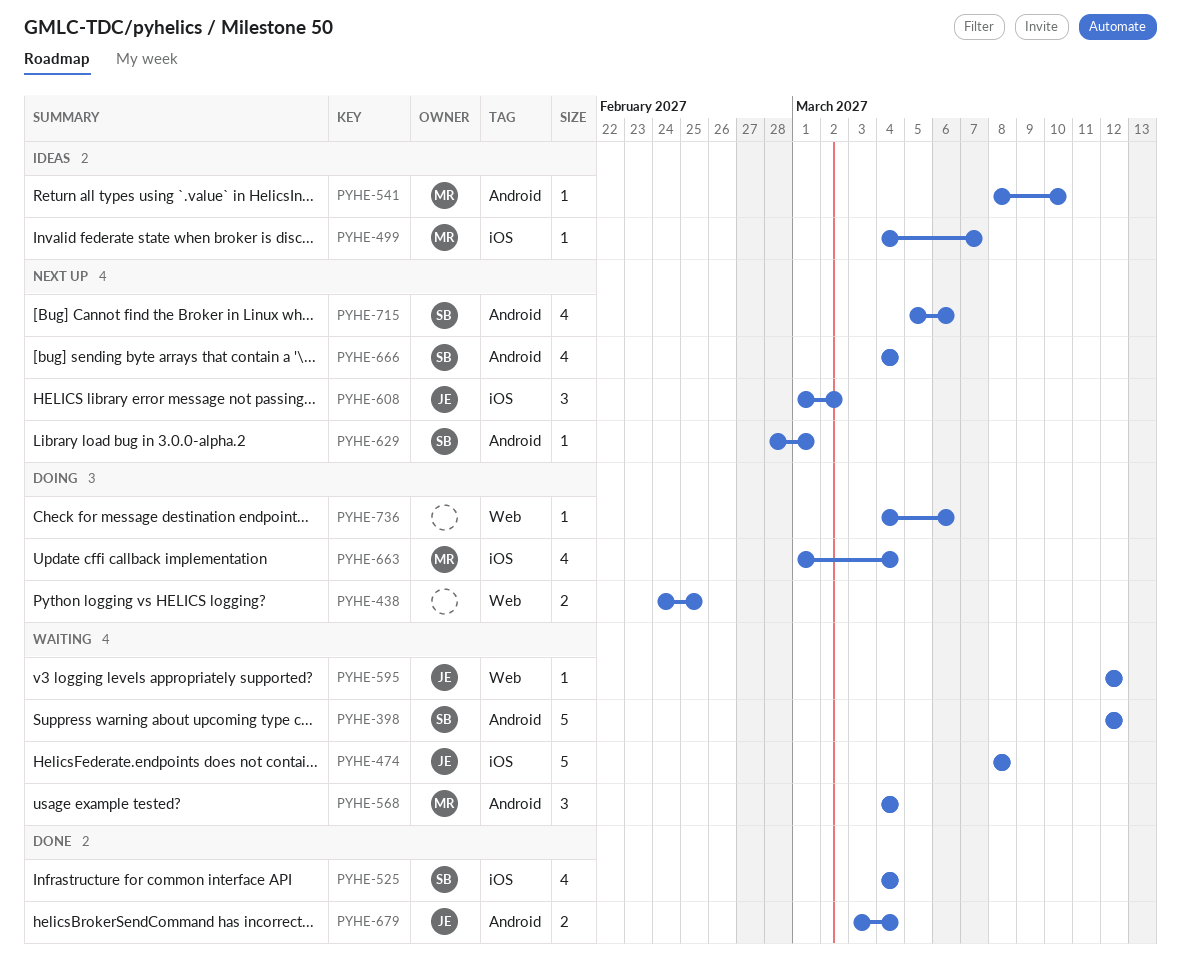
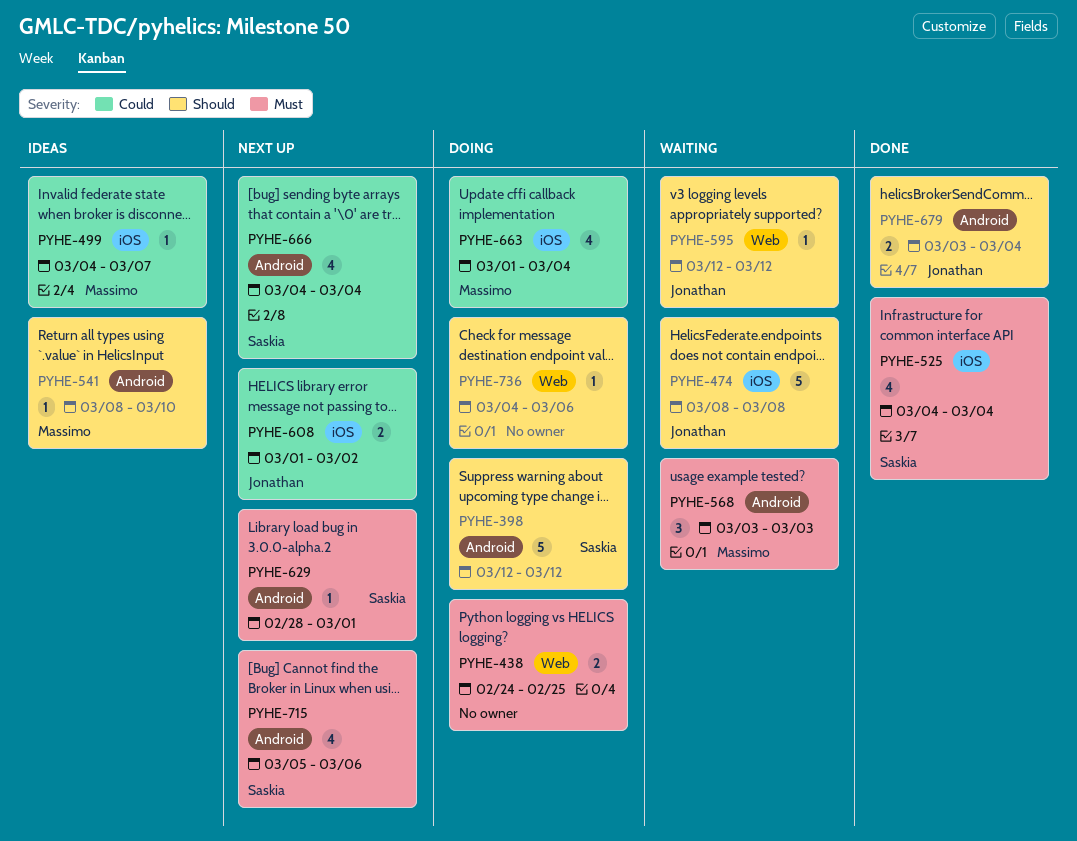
PYHE-398, status: Waiting -> Doing
PYHE-568, start: Mar 4 -> Mar 3
PYHE-568, due: Mar 4 -> Mar 3
PYHE-608, estimate: 3 -> 2

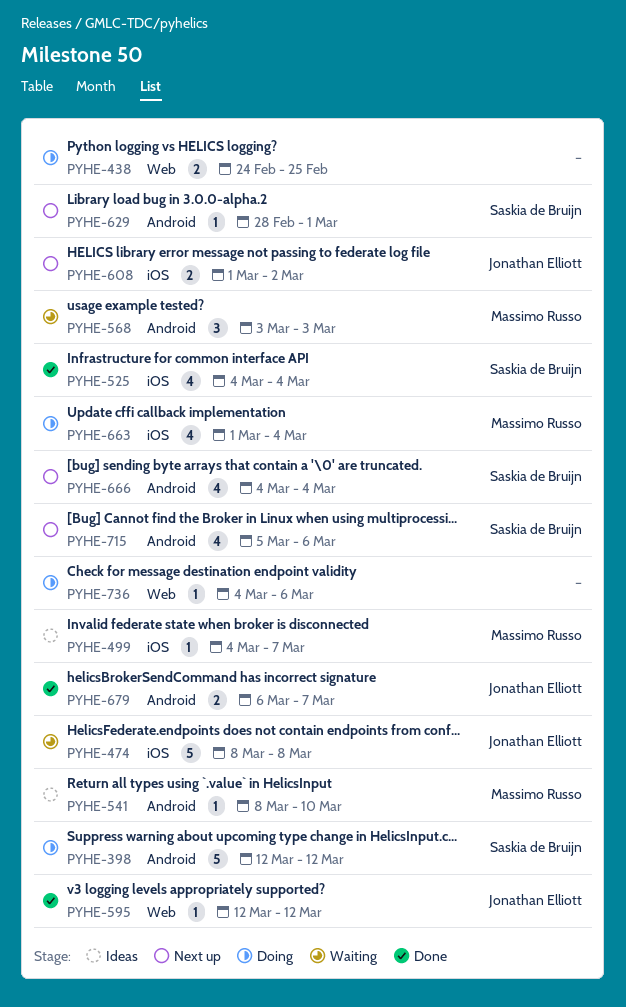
PYHE-595, status: Waiting -> Done
PYHE-679, start: Mar 3 -> Mar 6
PYHE-679, due: Mar 4 -> Mar 7

